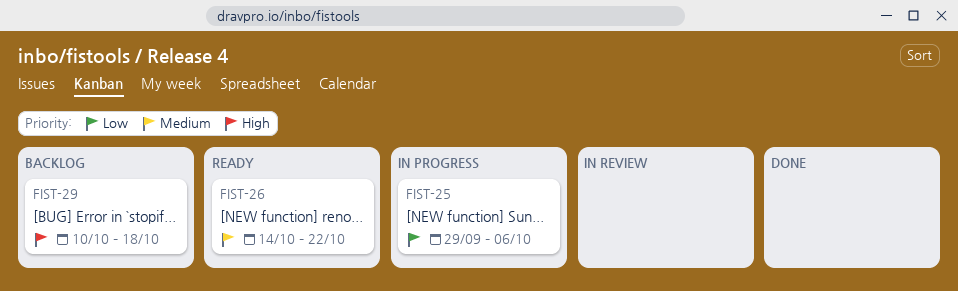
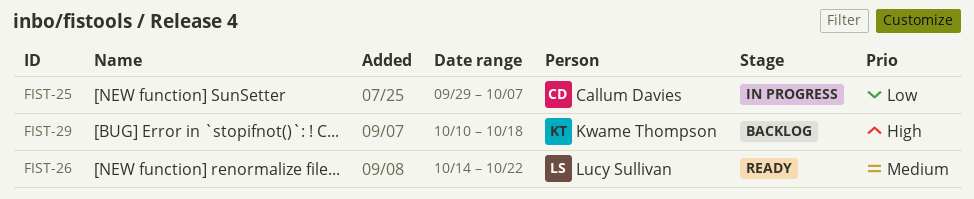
FIST-25, due: Oct 6 -> Oct 7

